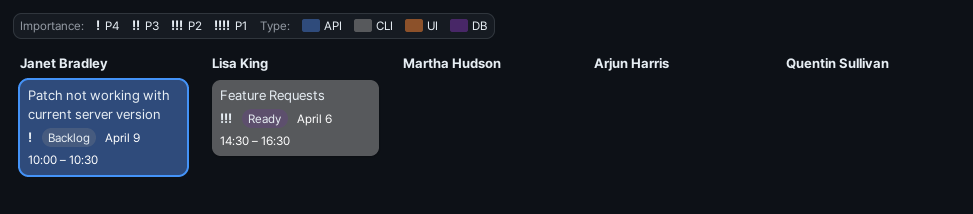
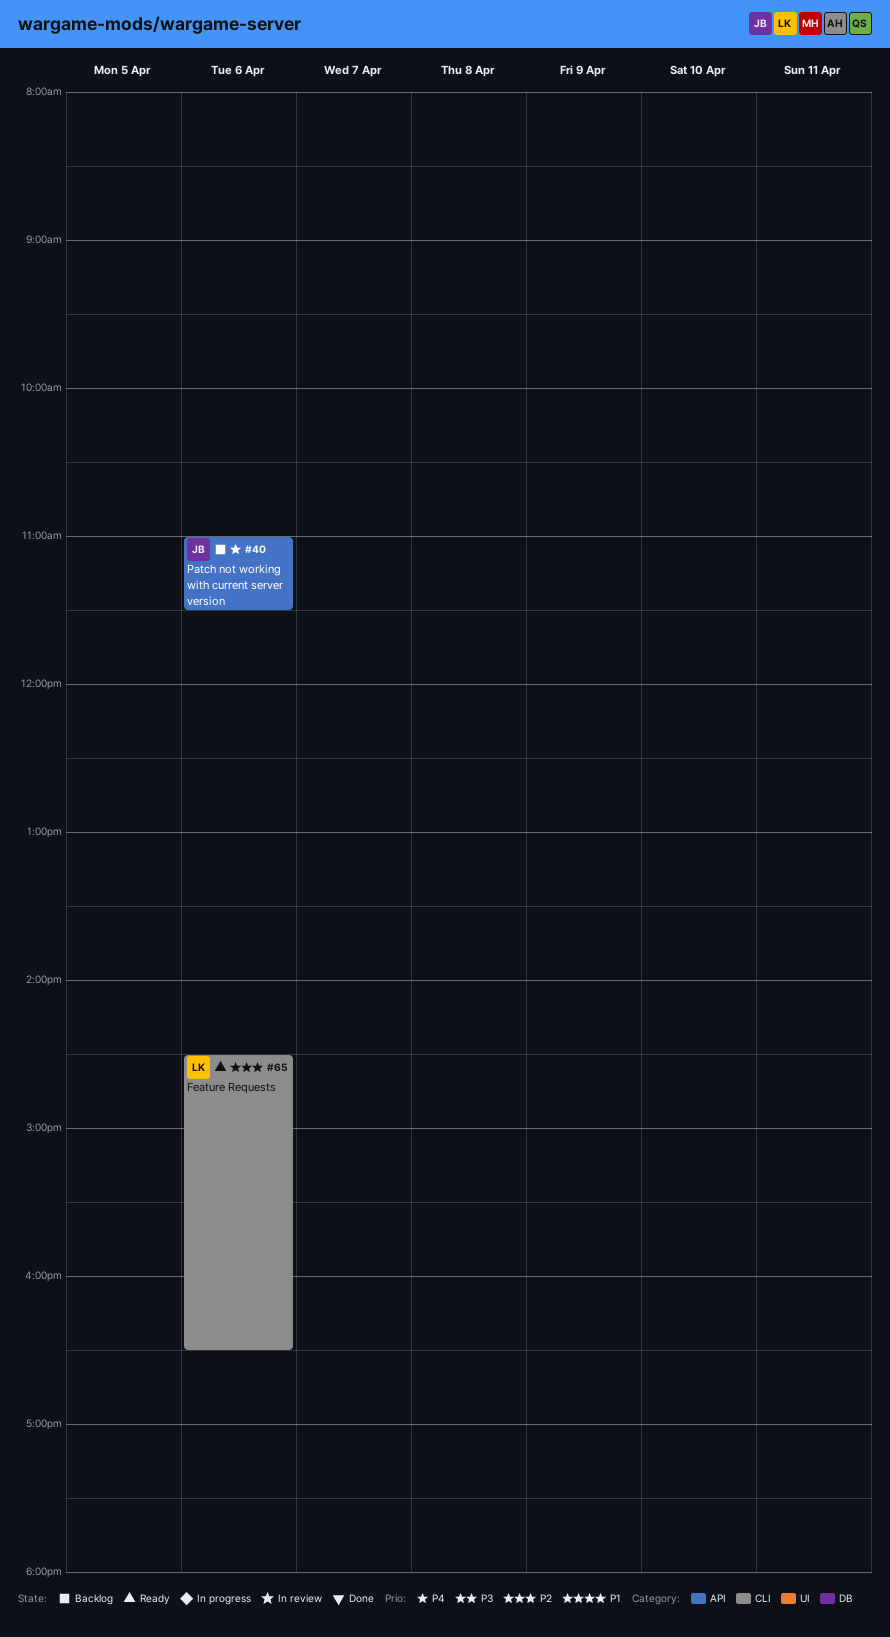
Patch not working with current server version, day: Apr 9 -> Apr 6
Patch not working with current server version, begins: 10:00 -> 11:00
Patch not working with current server version, ends: 10:30 -> 11:30

